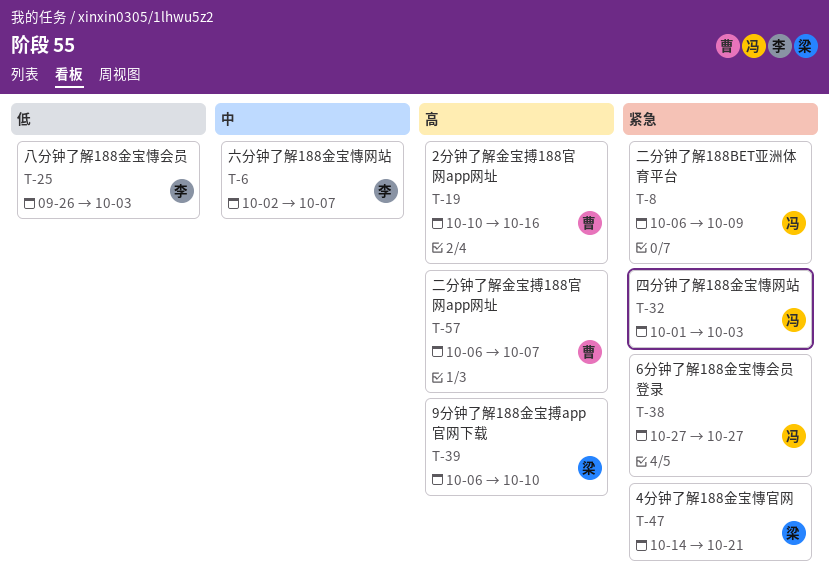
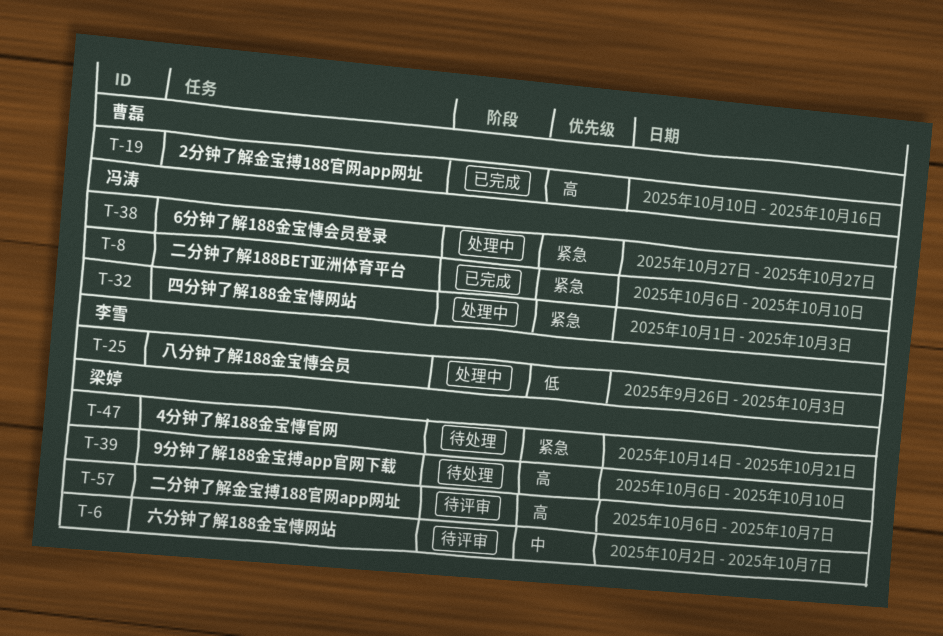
T-6, owner: 李雪 -> 梁婷
T-8, due: Oct 9 -> Oct 10
T-57, owner: 曹磊 -> 梁婷

